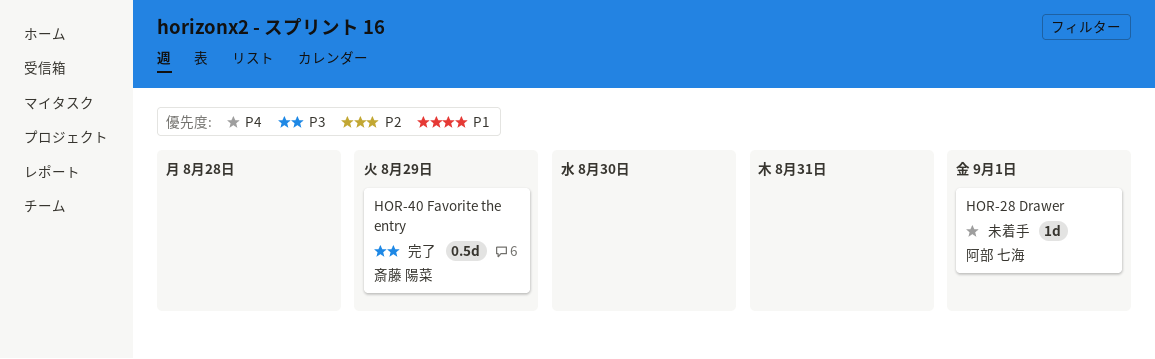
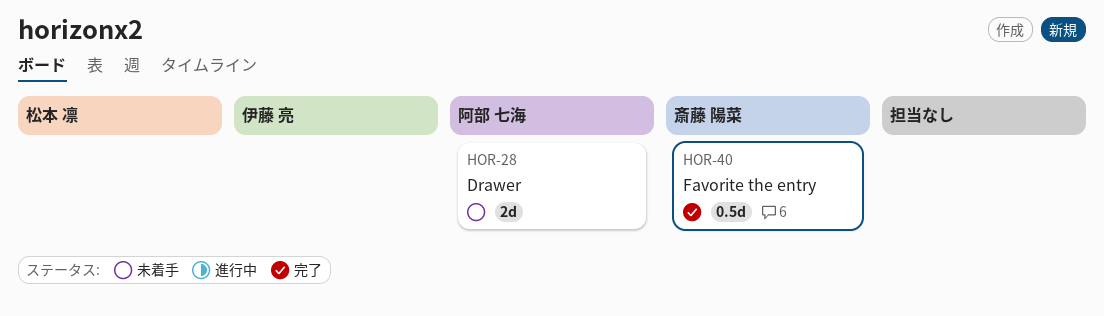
HOR-28, estimate: 1d -> 2d

